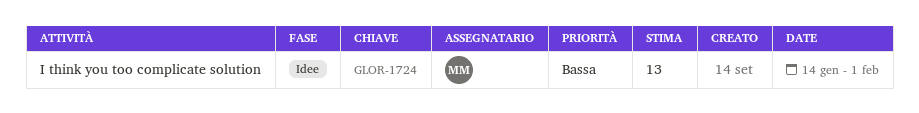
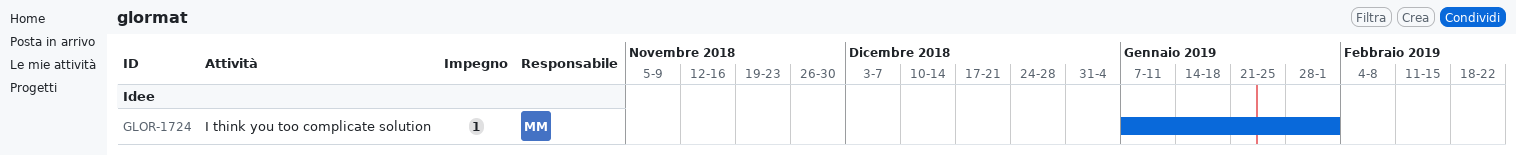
GLOR-1724, estimate: 13 -> 1
GLOR-1724, start: Jan 14 -> Jan 7

